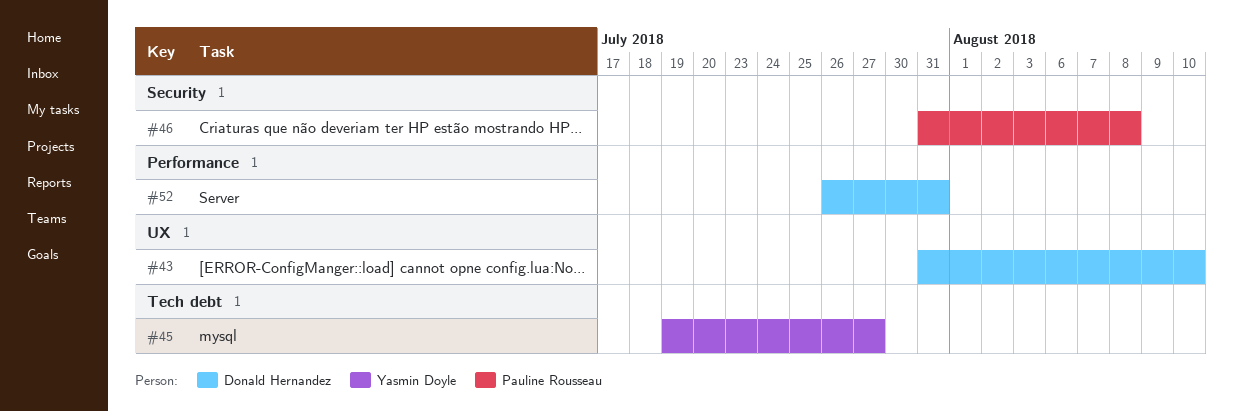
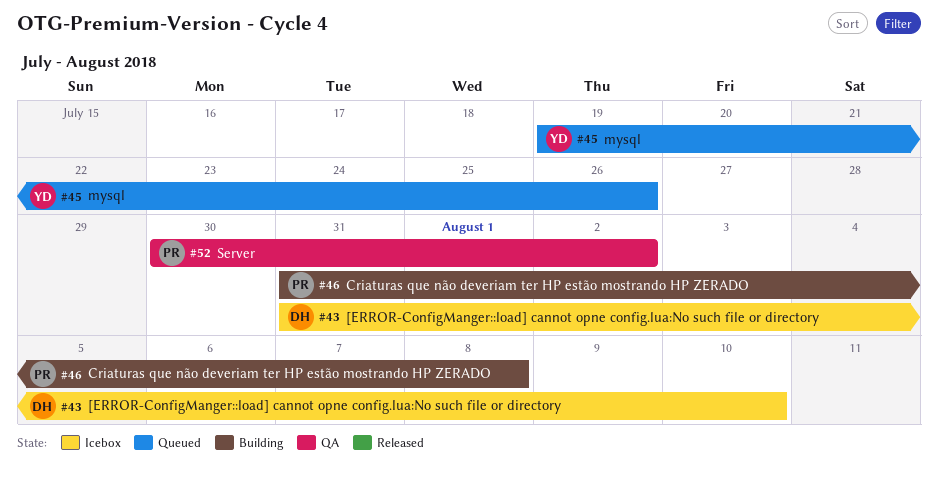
#45, due: Jul 27 -> Jul 26
#52, owner: Donald Hernandez -> Pauline Rousseau
#52, start: Jul 26 -> Jul 30
#52, due: Jul 31 -> Aug 2

